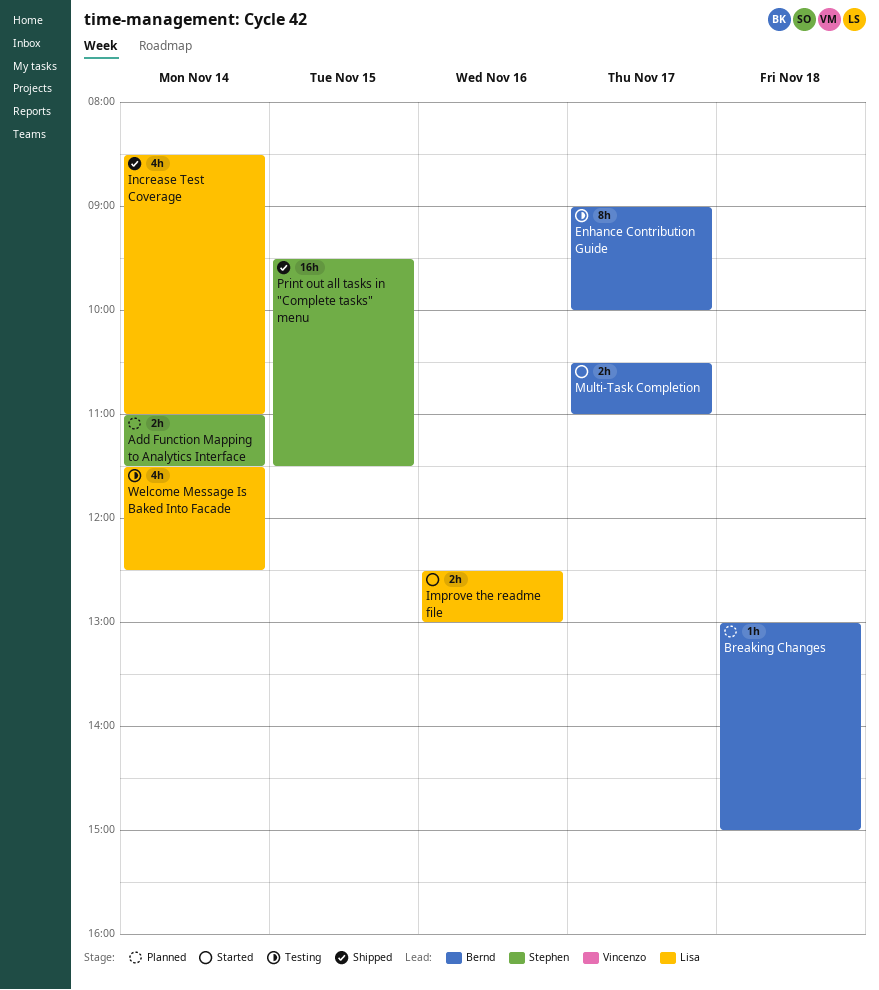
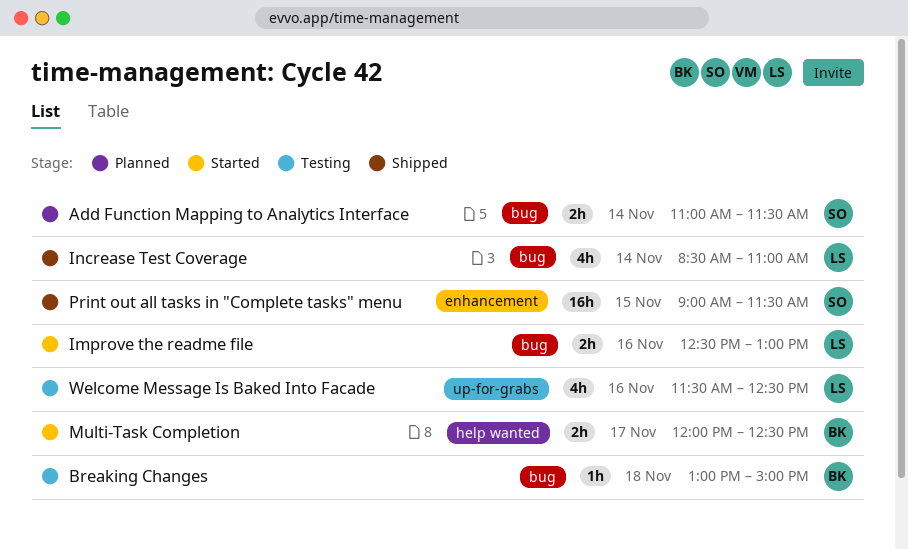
Breaking Changes, status: Planned -> Testing
Enhance Contribution Guide: present -> none
Multi-Task Completion, begins: 10:30 -> 12:00
Multi-Task Completion, ends: 11:00 -> 12:30
Print out all tasks in "Complete tasks" menu, begins: 09:30 -> 09:00
Welcome Message Is Baked Into Facade, day: Nov 14 -> Nov 16

